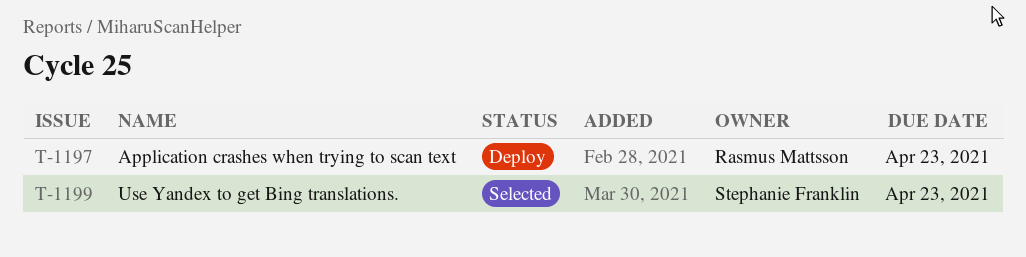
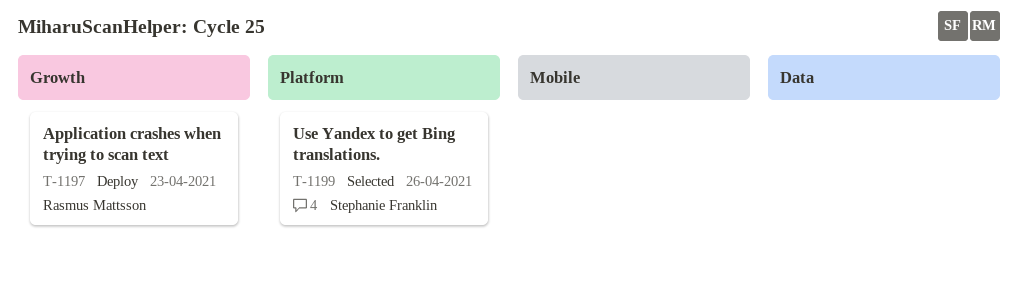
T-1199, due: Apr 23 -> Apr 26

